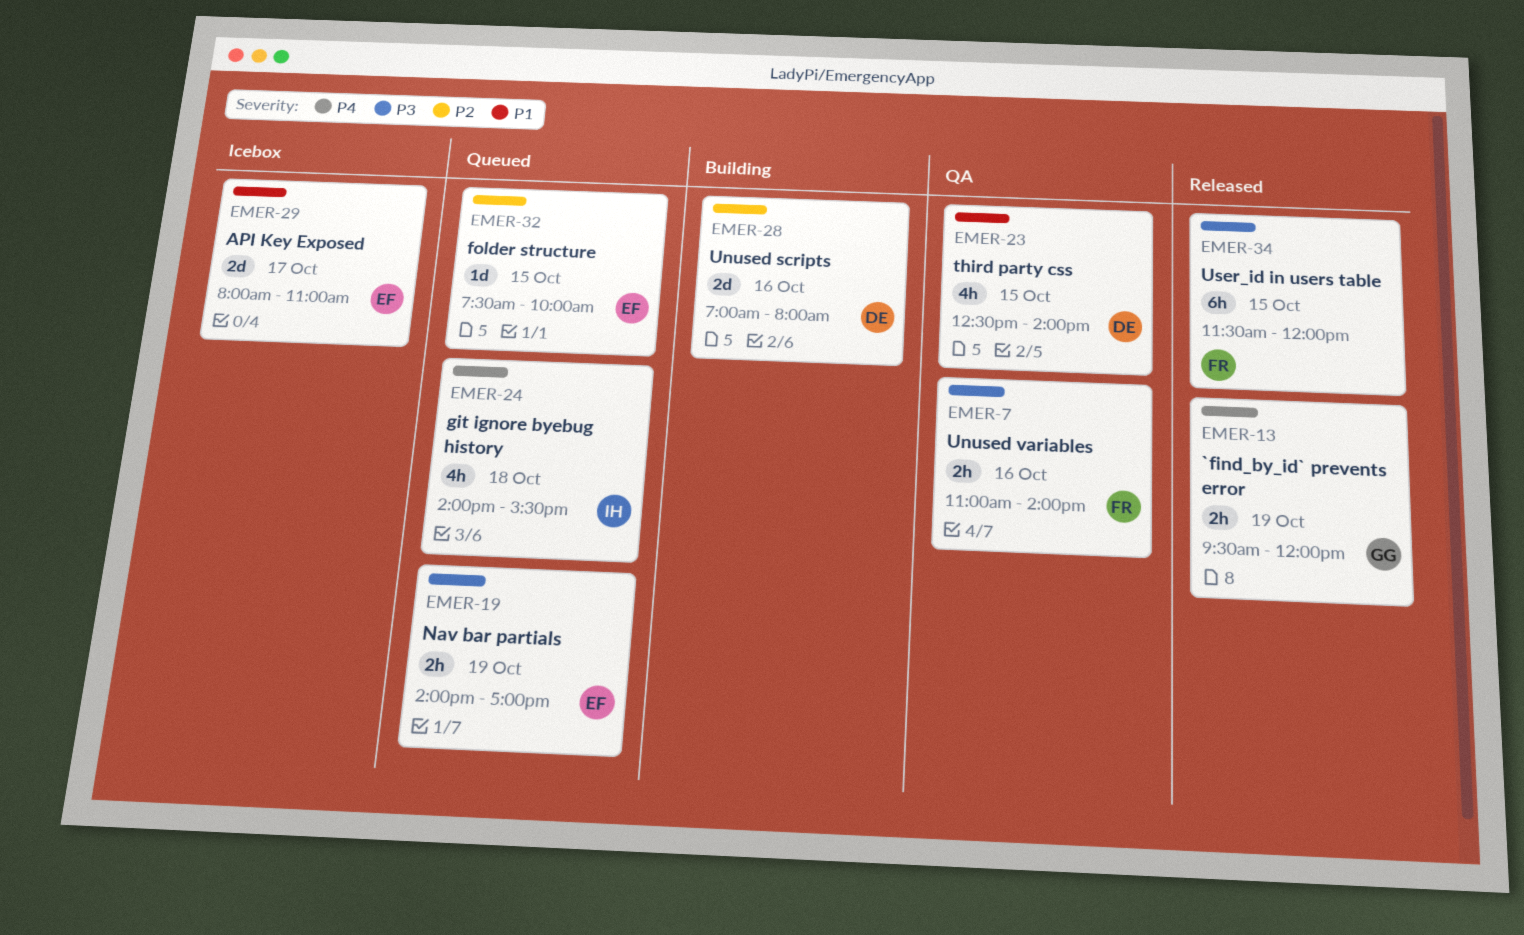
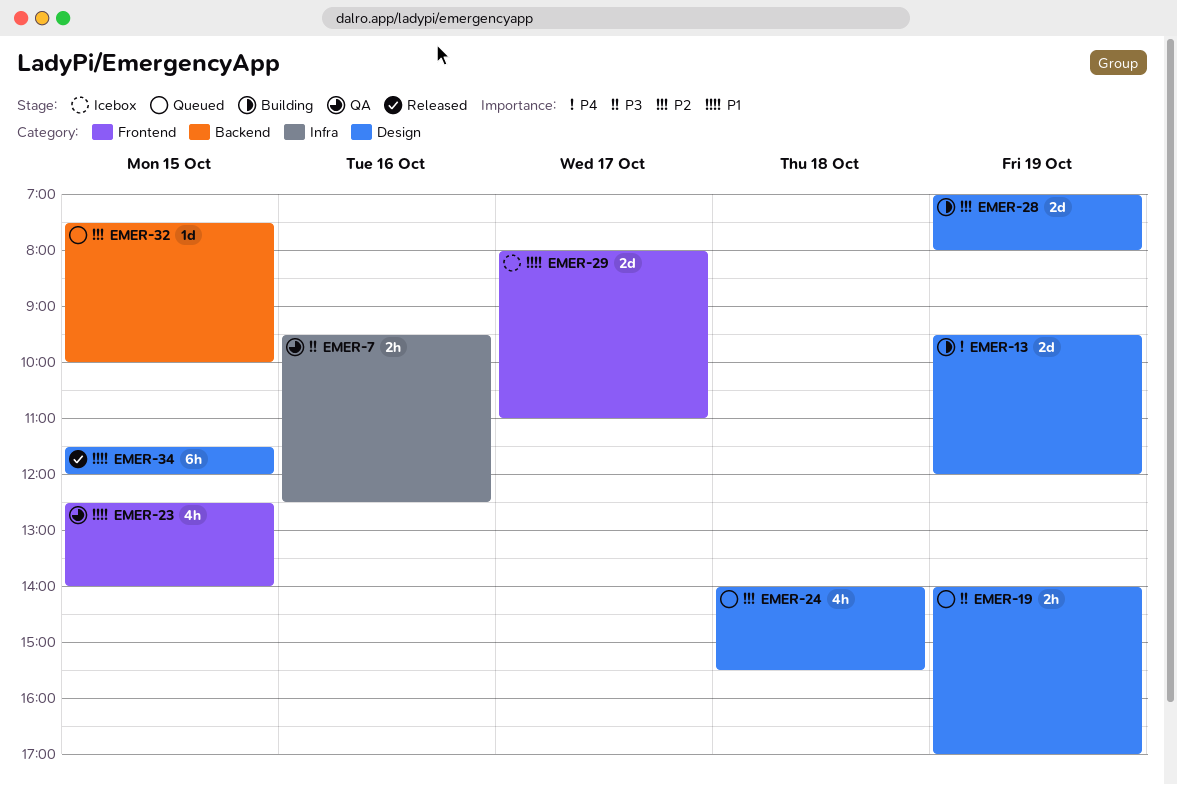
EMER-7, begins: 11:00 -> 09:30
EMER-7, ends: 14:00 -> 12:30
EMER-13, status: Released -> Building
EMER-13, estimate: 2h -> 2d
EMER-24, priority: P4 -> P2
EMER-28, day: Oct 16 -> Oct 19
EMER-34, priority: P3 -> P1

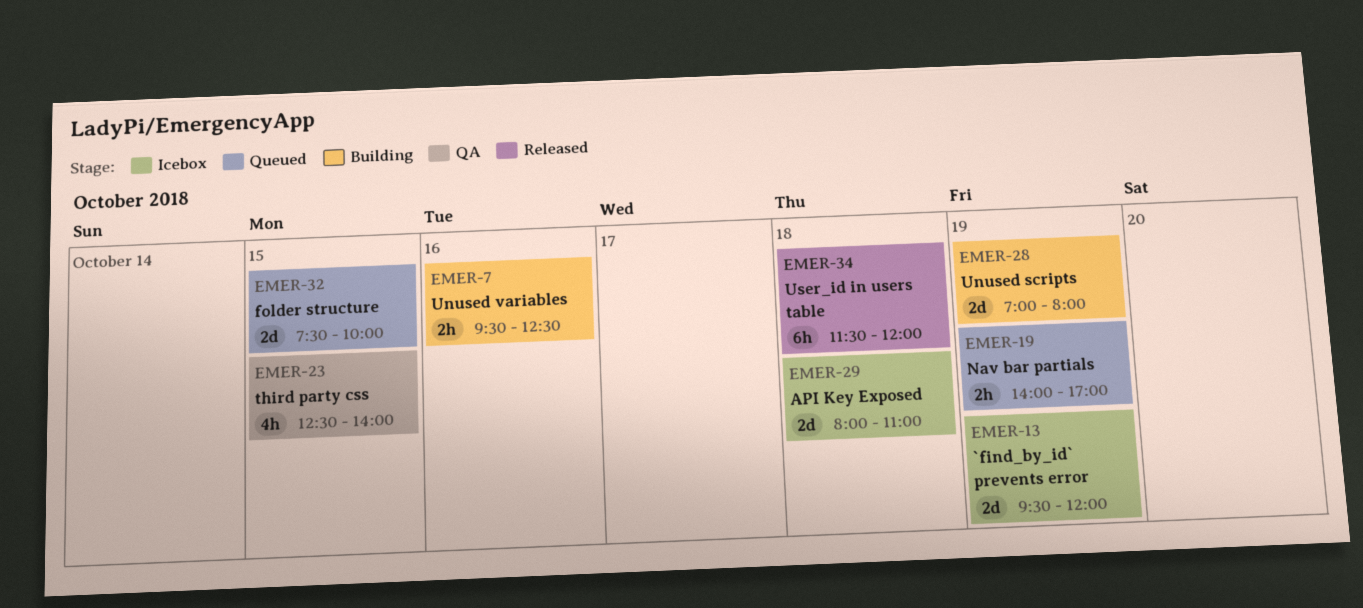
EMER-7, status: QA -> Building
EMER-13, status: Building -> Icebox
EMER-24: present -> none
EMER-29, day: Oct 17 -> Oct 18
EMER-32, estimate: 1d -> 2d
EMER-34, day: Oct 15 -> Oct 18

